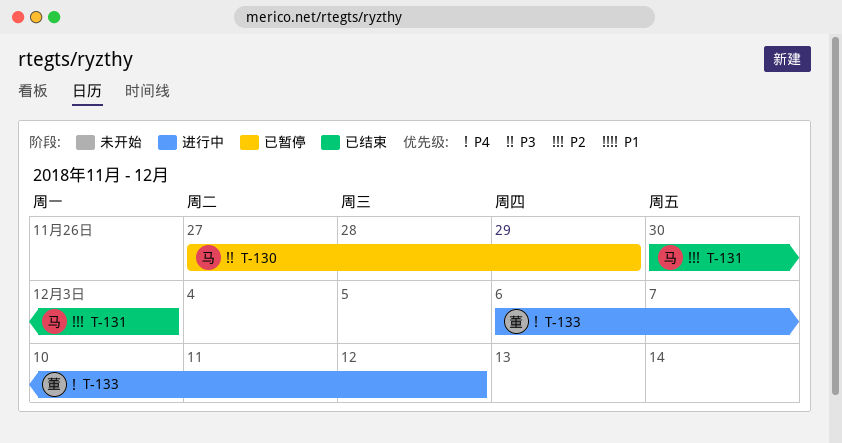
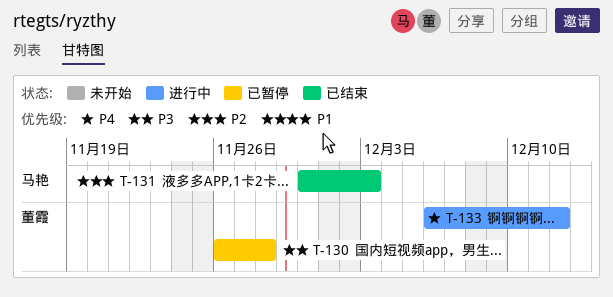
T-130, owner: 马艳 -> 董霞
T-130, start: Nov 27 -> Nov 26
T-130, due: Nov 29 -> Nov 28

